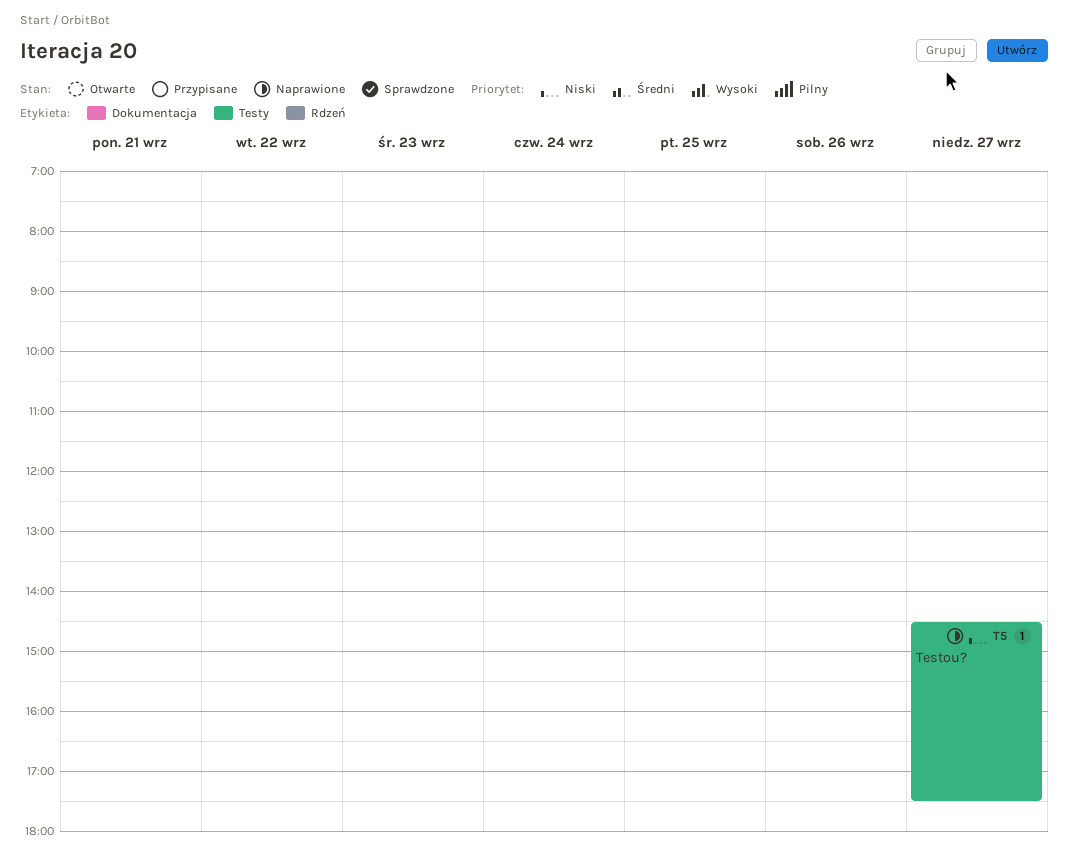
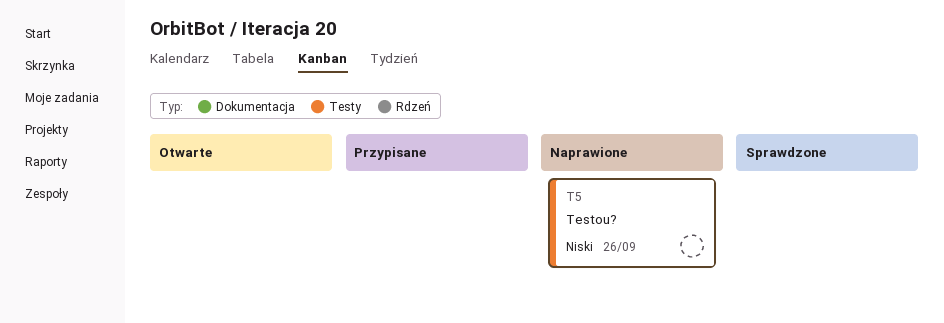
T5, day: Sep 27 -> Sep 26

